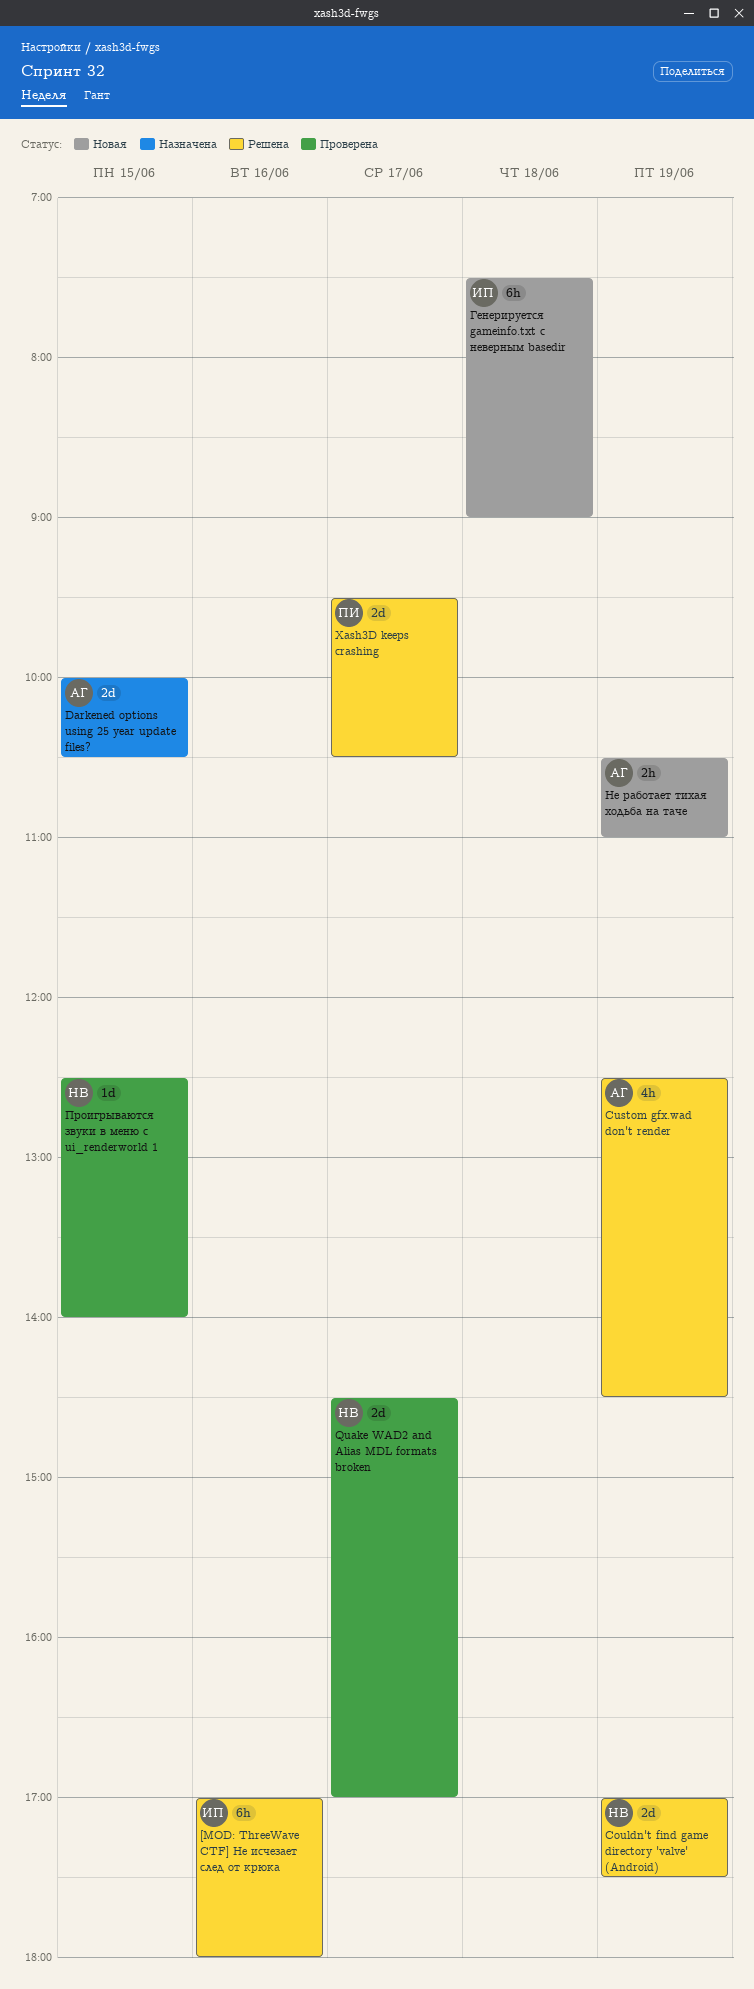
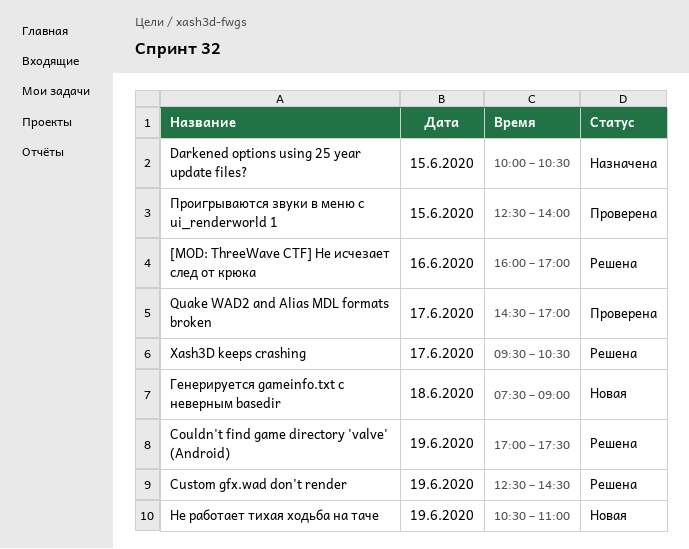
[MOD: ThreeWave CTF] Не исчезает след от крюка, begins: 17:00 -> 16:00
[MOD: ThreeWave CTF] Не исчезает след от крюка, ends: 18:00 -> 17:00

